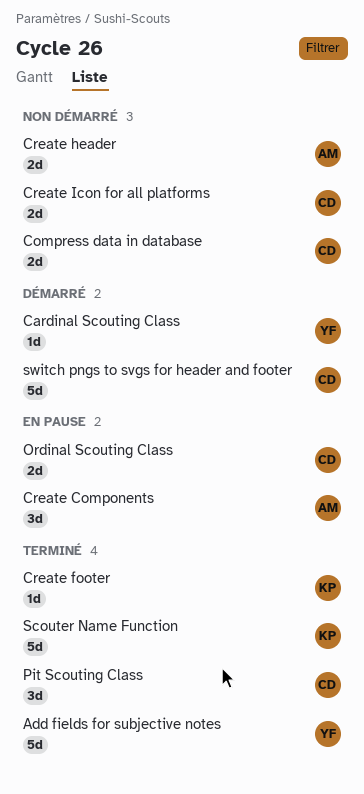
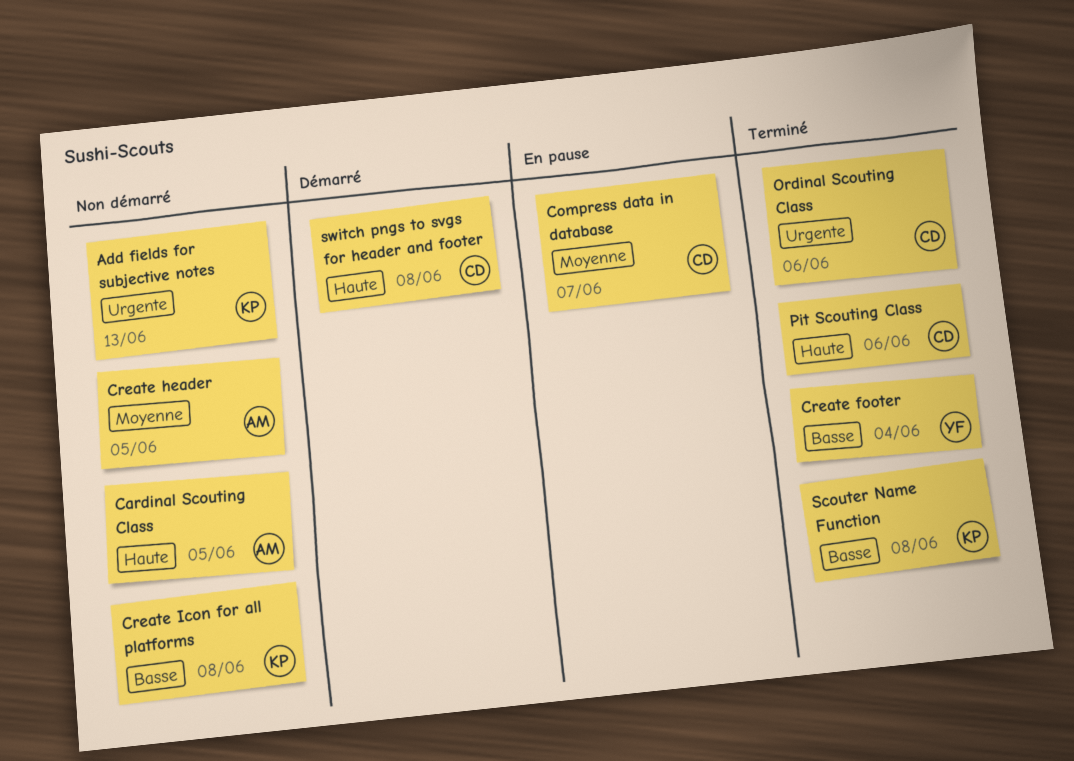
Add fields for subjective notes, status: Terminé -> Non démarré
Add fields for subjective notes, owner: YF -> KP
Cardinal Scouting Class, status: Démarré -> Non démarré
Cardinal Scouting Class, owner: YF -> AM
Compress data in database, status: Non démarré -> En pause
Create Components: present -> none
Create footer, owner: KP -> YF
Create Icon for all platforms, owner: CD -> KP
Ordinal Scouting Class, status: En pause -> Terminé

